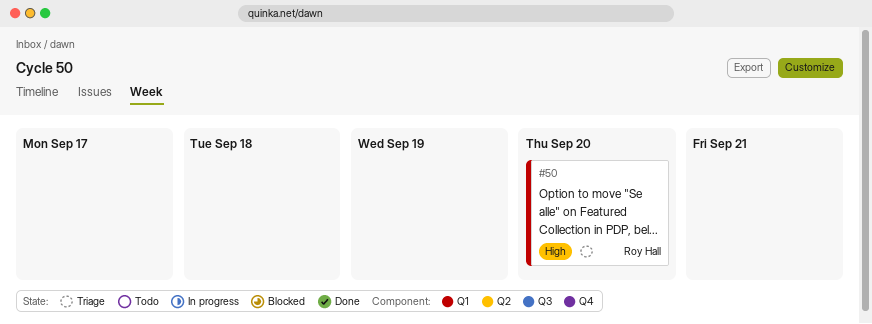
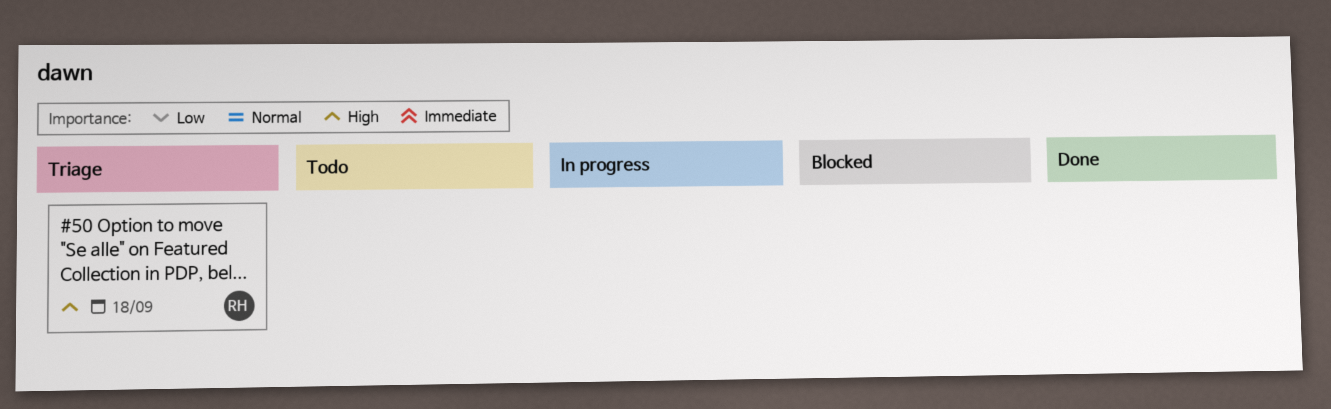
#50, due: Sep 20 -> Sep 18

